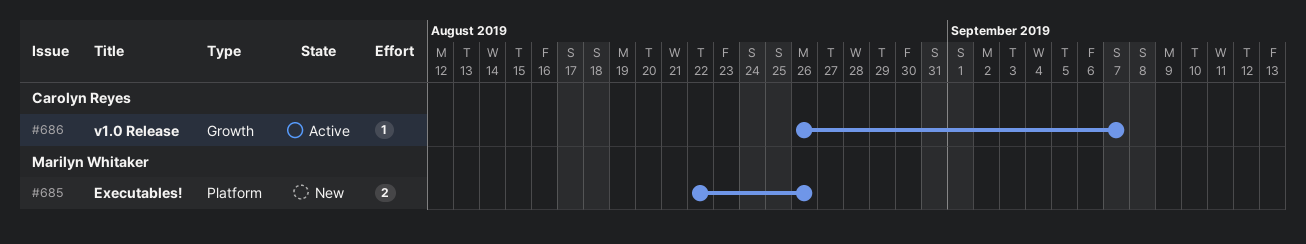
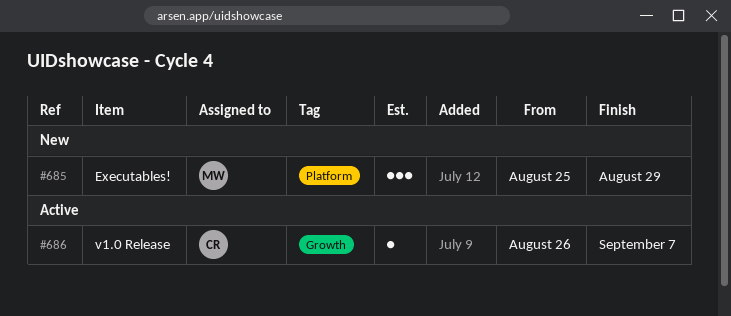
#685, estimate: 2 -> 3
#685, start: Aug 22 -> Aug 25
#685, due: Aug 26 -> Aug 29

